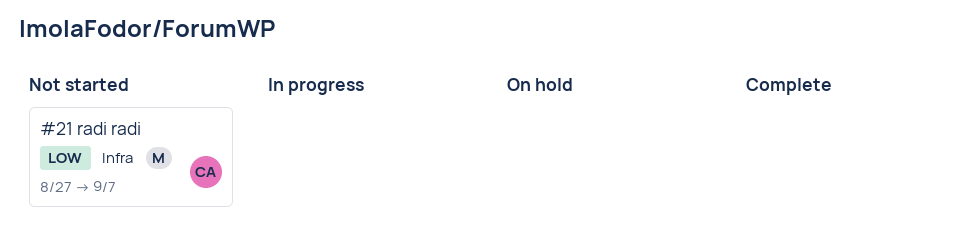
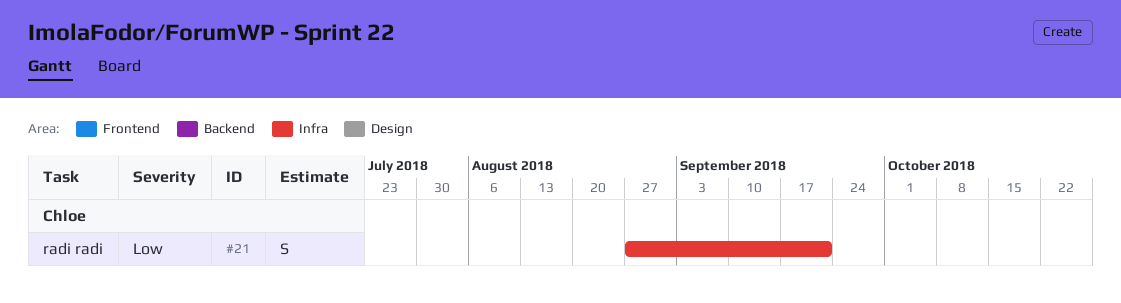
#21, estimate: M -> S
#21, due: Sep 7 -> Sep 21

